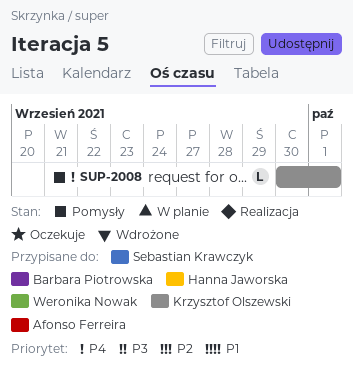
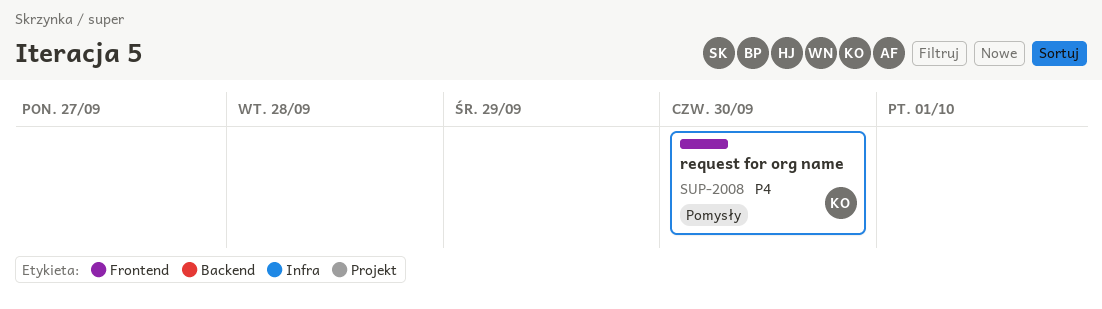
SUP-2008, due: Oct 1 -> Sep 30

